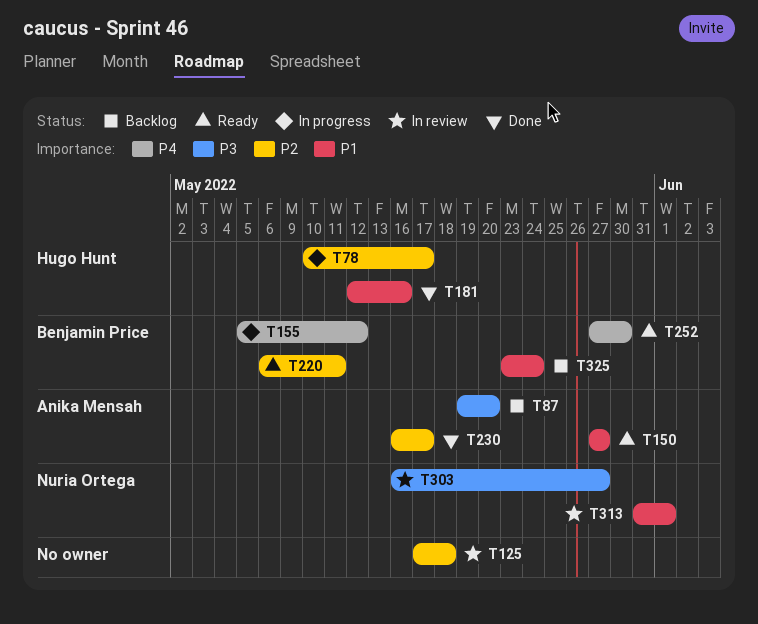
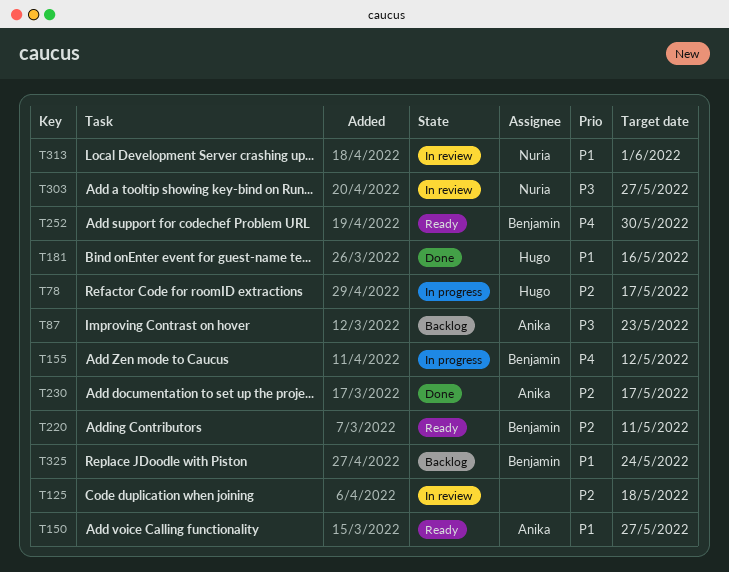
T87, due: May 20 -> May 23

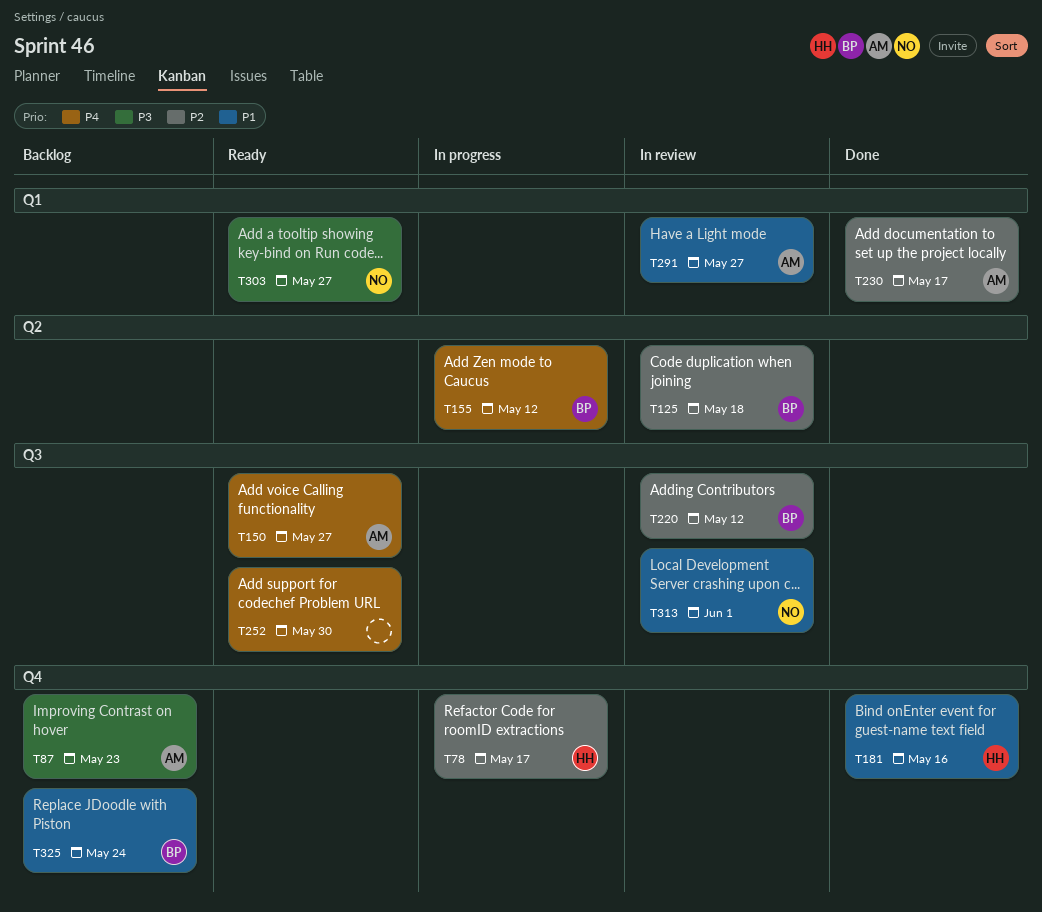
T125, owner: none -> Benjamin
T150, priority: P1 -> P4
T220, status: Ready -> In review
T220, due: May 11 -> May 12
T252, owner: Benjamin -> none
T291: none -> present
T303, status: In review -> Ready

